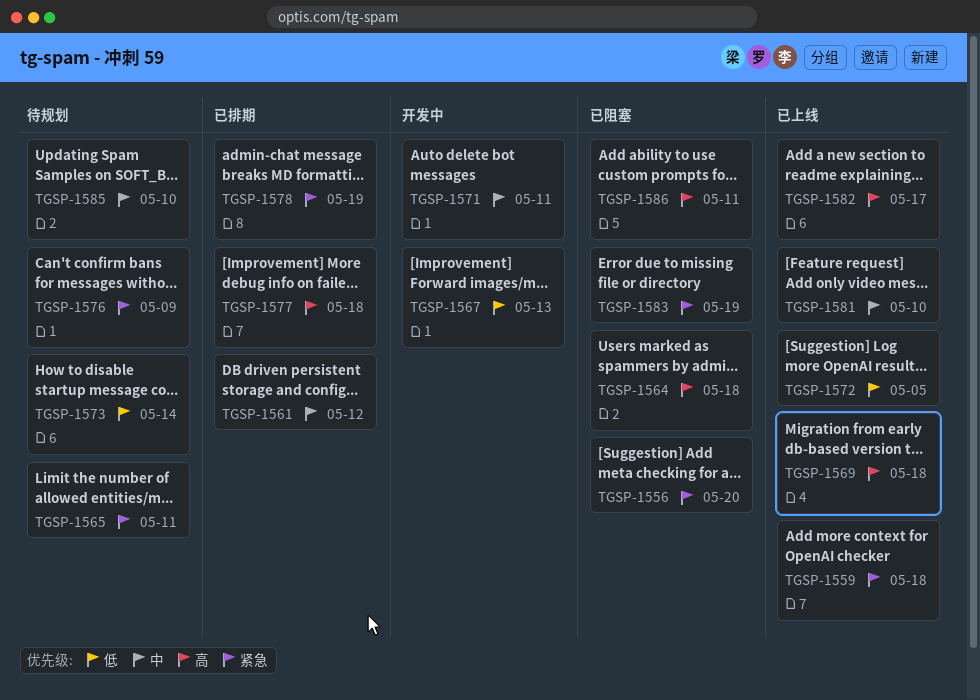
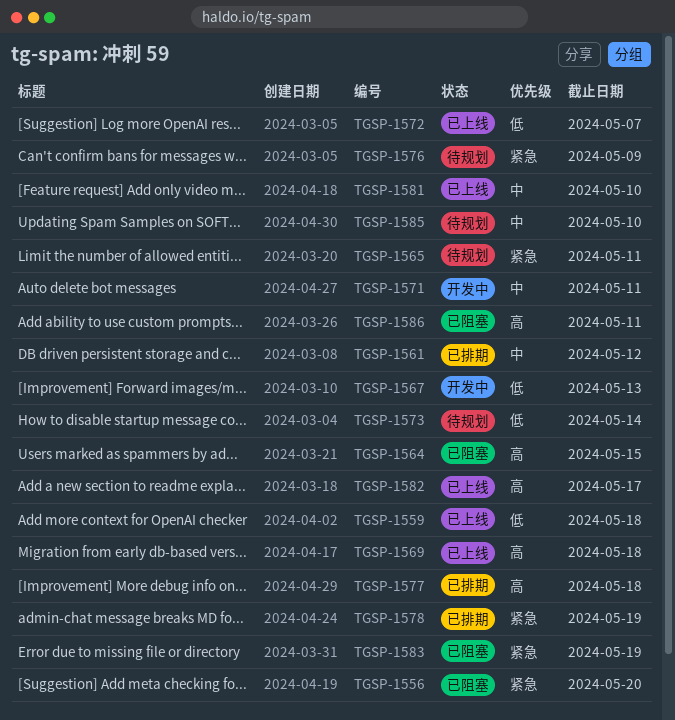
TGSP-1559, priority: 紧急 -> 低
TGSP-1564, due: May 18 -> May 15
TGSP-1572, due: May 5 -> May 7

